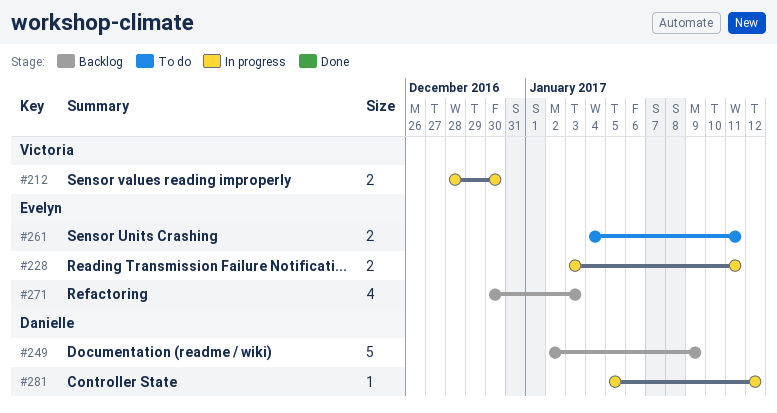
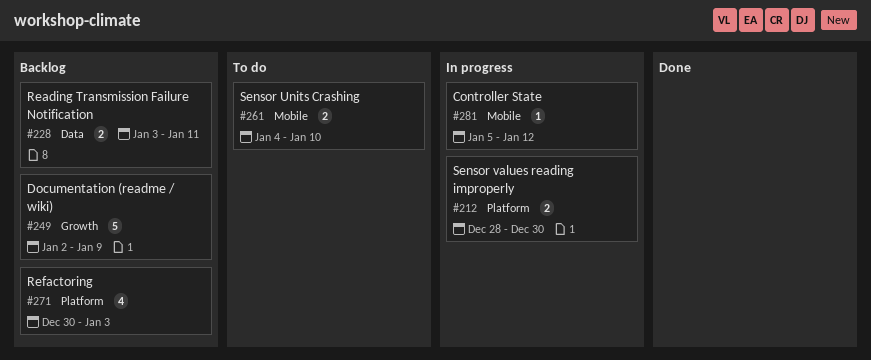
#228, status: In progress -> Backlog
#261, due: Jan 11 -> Jan 10

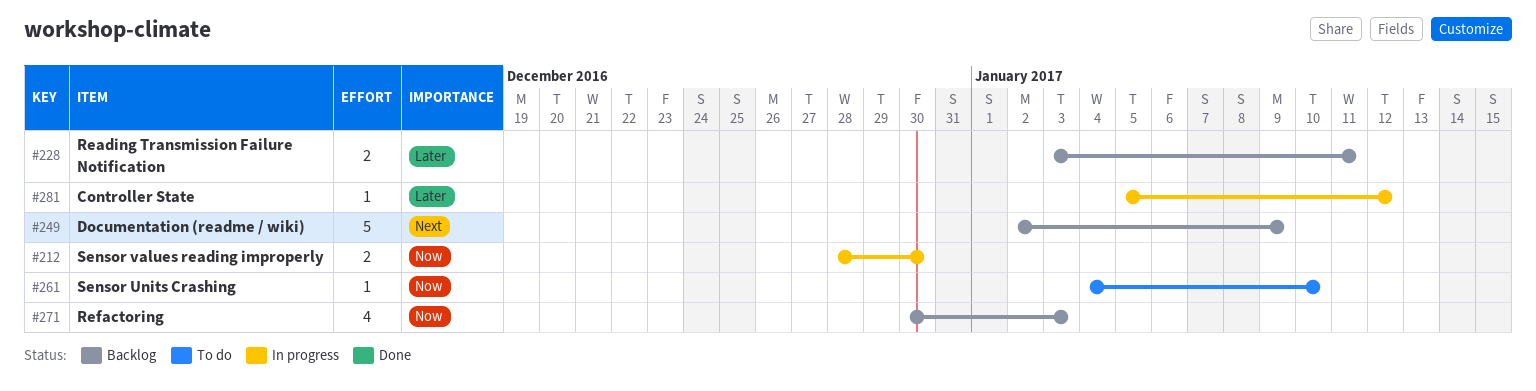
#261, estimate: 2 -> 1

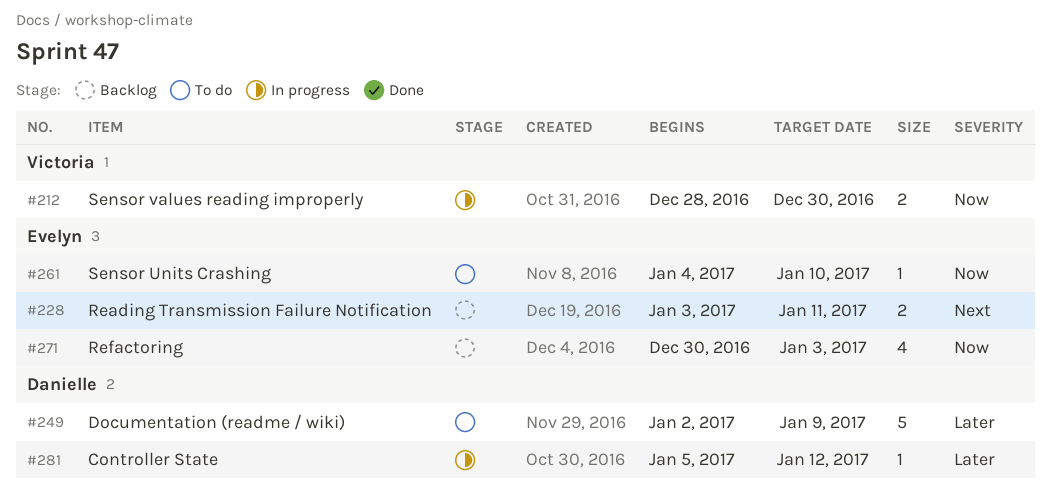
#228, priority: Later -> Next
#249, status: Backlog -> To do
#249, priority: Next -> Later

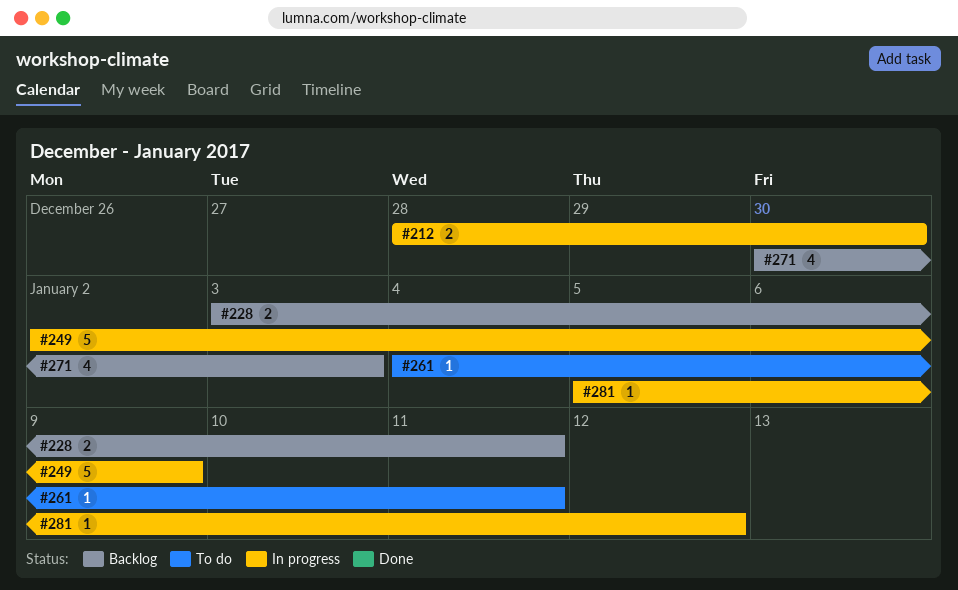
#249, status: To do -> In progress
#261, due: Jan 10 -> Jan 11

